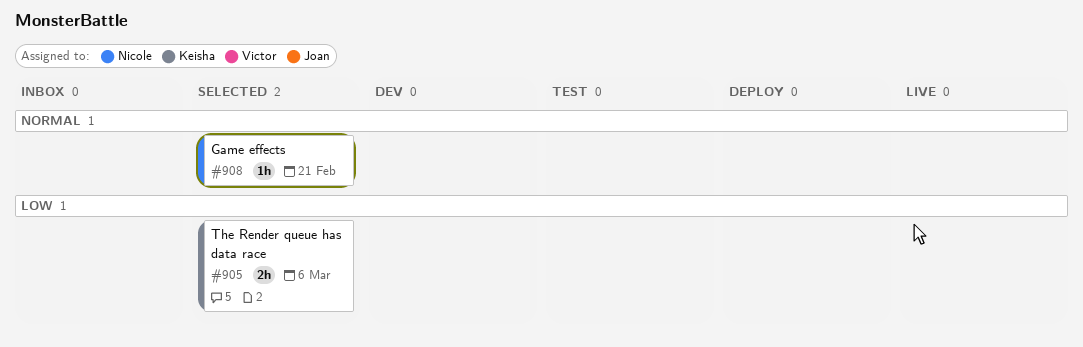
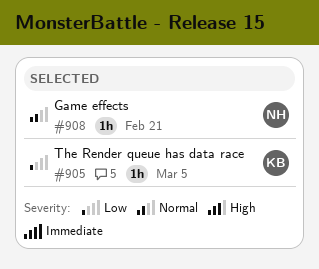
#905, estimate: 2h -> 1h
#905, due: Mar 6 -> Mar 5

